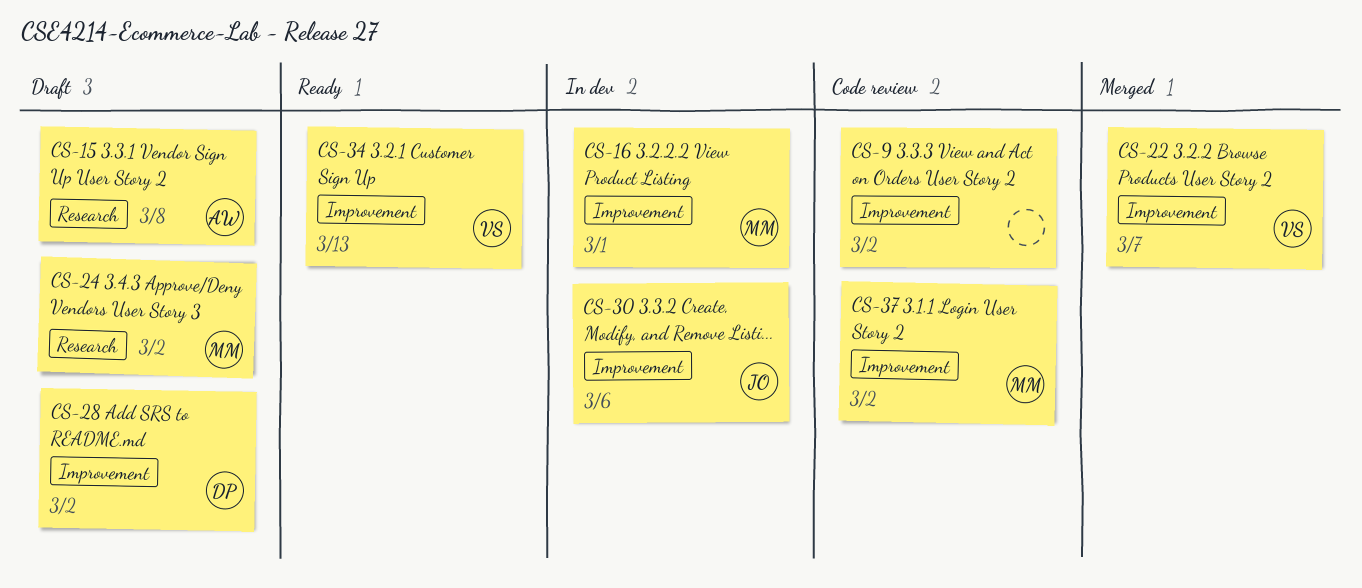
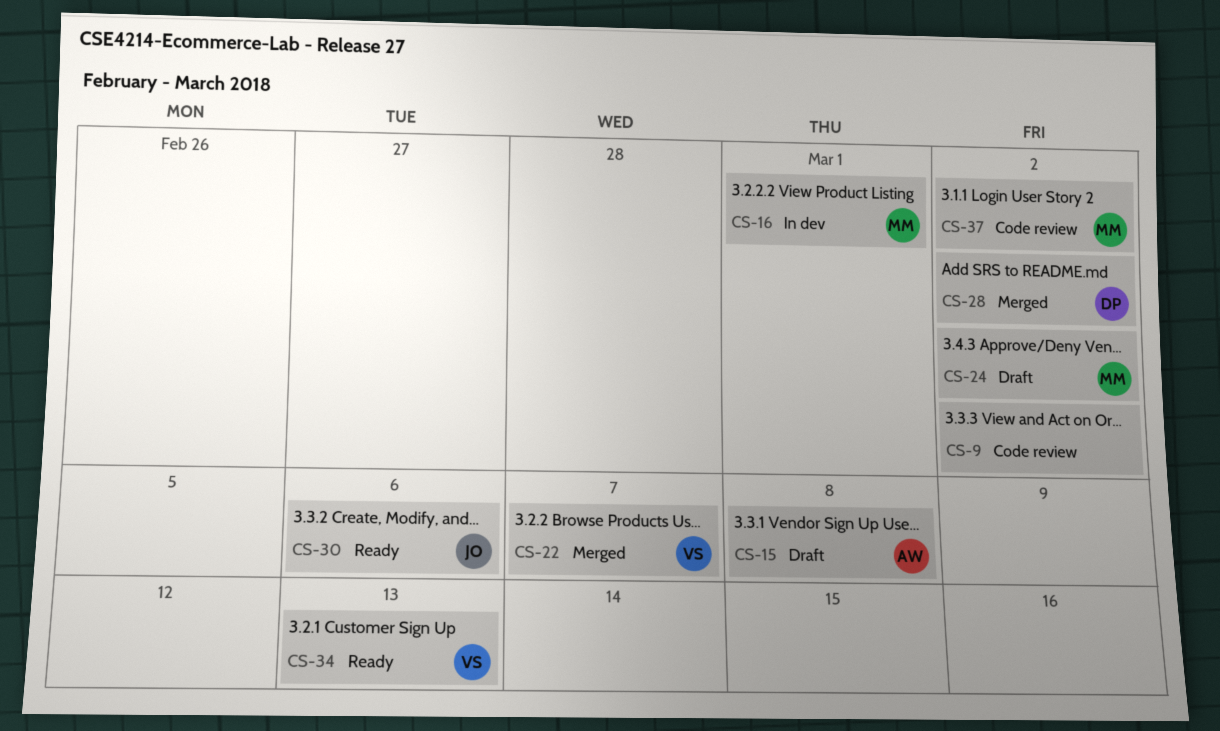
CS-28, status: Draft -> Merged
CS-30, status: In dev -> Ready

